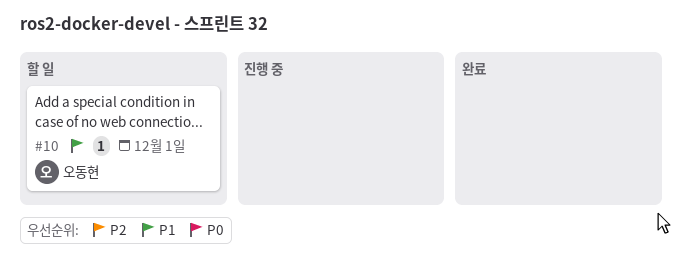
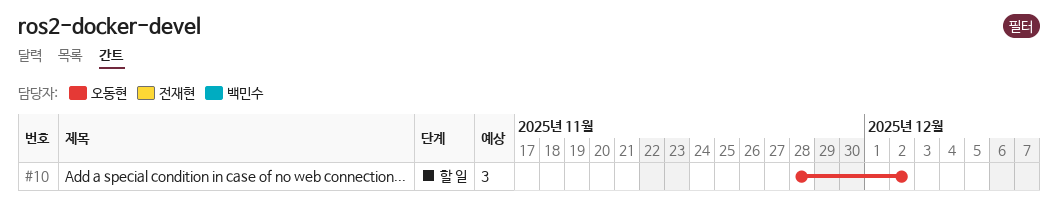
#10, estimate: 1 -> 3
#10, due: Dec 1 -> Dec 2

